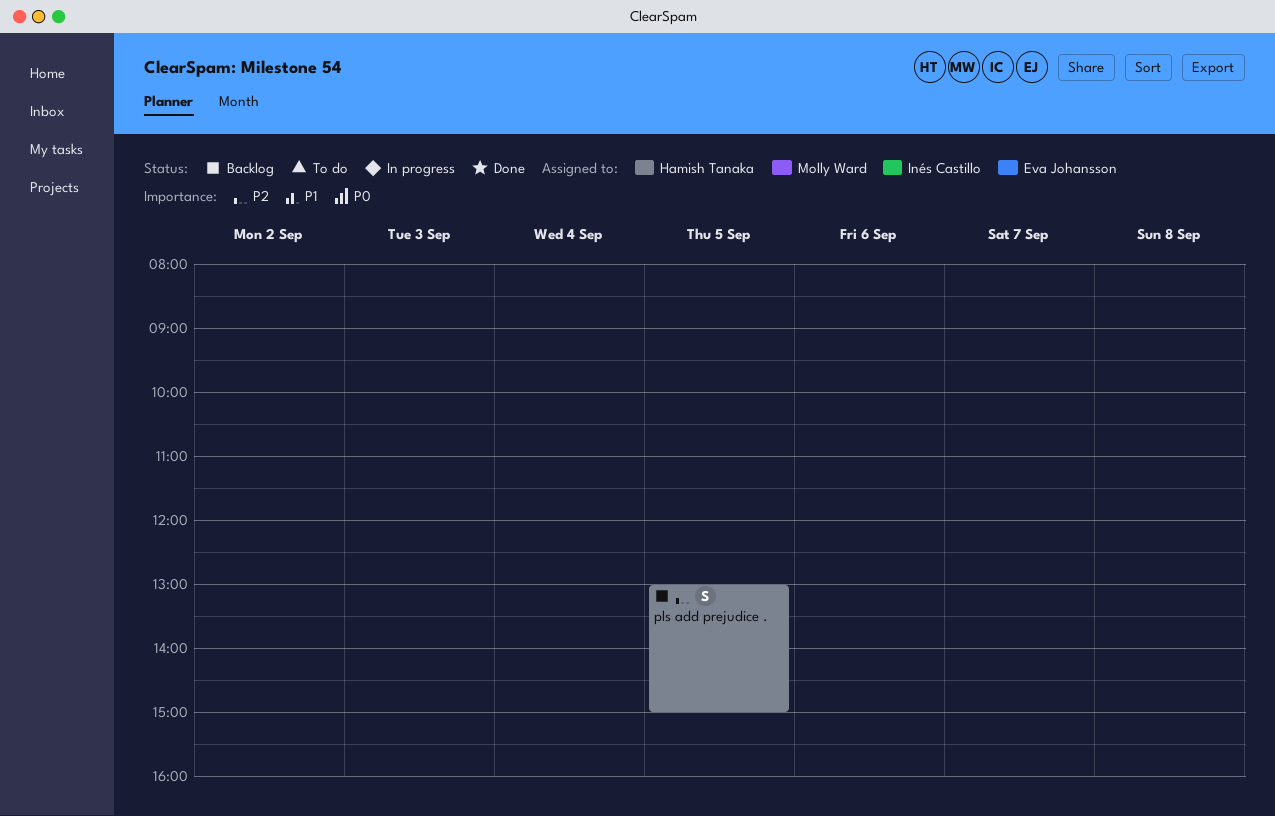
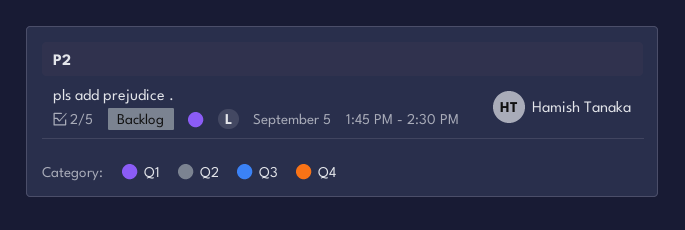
pls add prejudice ., estimate: S -> L
pls add prejudice ., begins: 13:00 -> 13:45
pls add prejudice ., ends: 15:00 -> 14:30

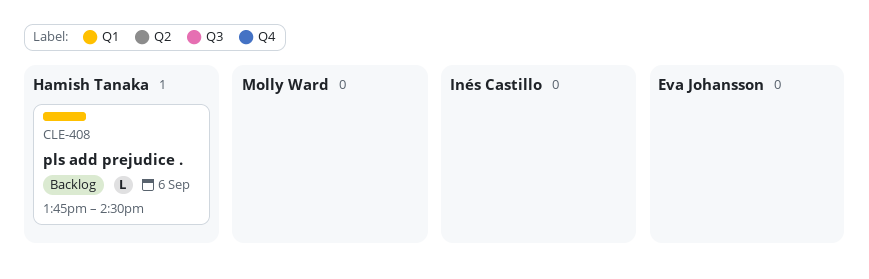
pls add prejudice ., day: Sep 5 -> Sep 6

